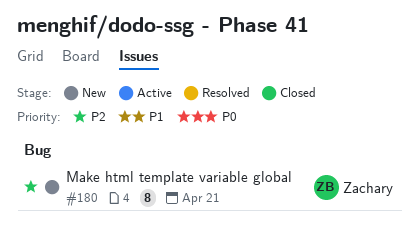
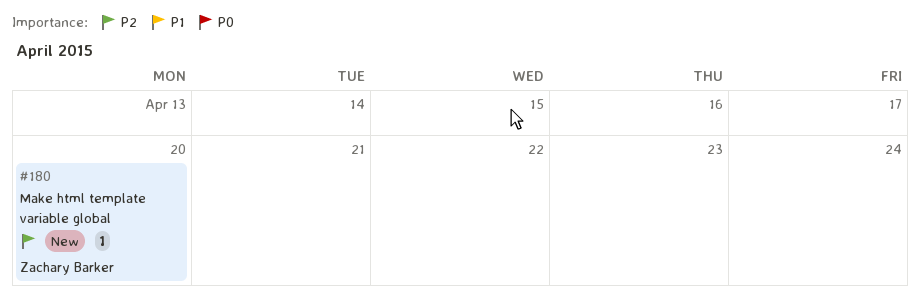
#180, estimate: 8 -> 1
#180, due: Apr 21 -> Apr 20

